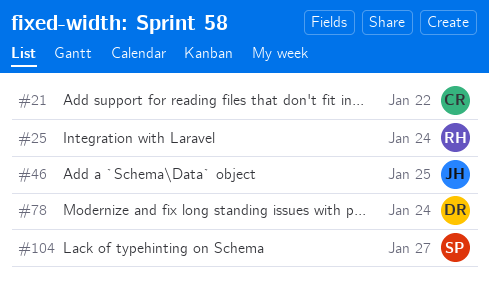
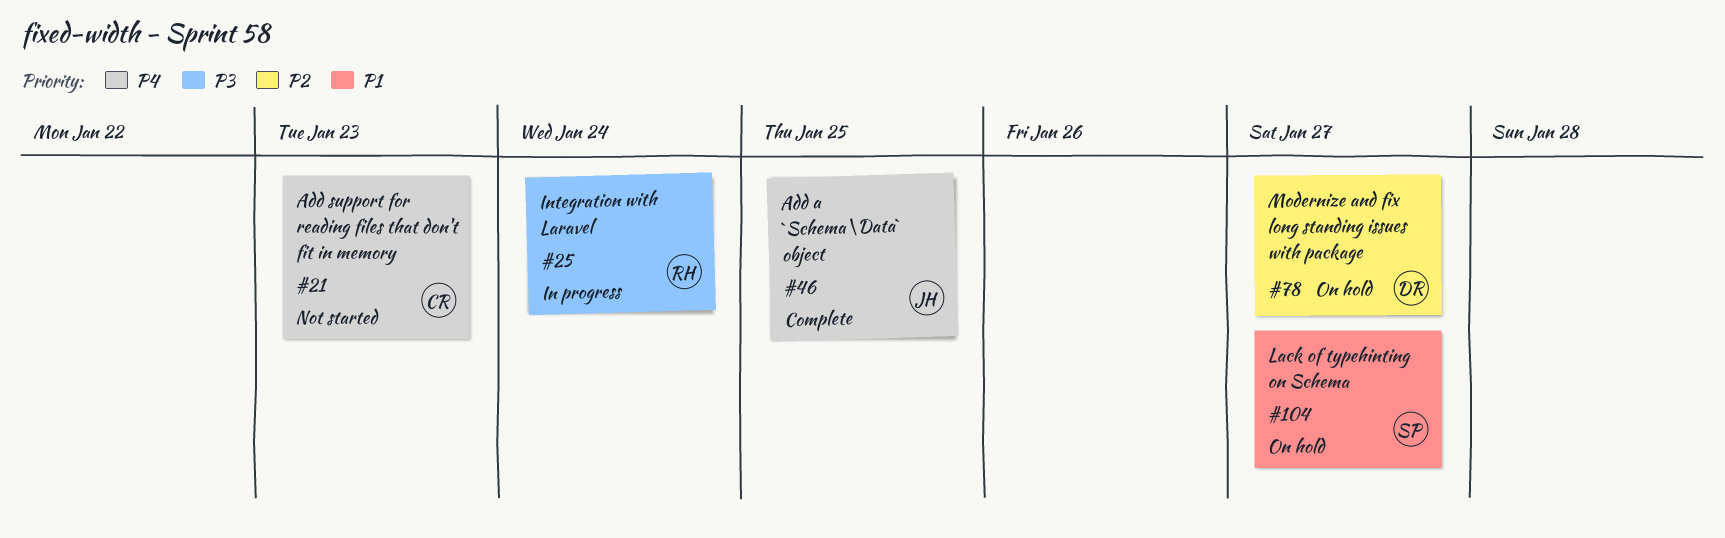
#21, due: Jan 22 -> Jan 23
#78, due: Jan 24 -> Jan 27

